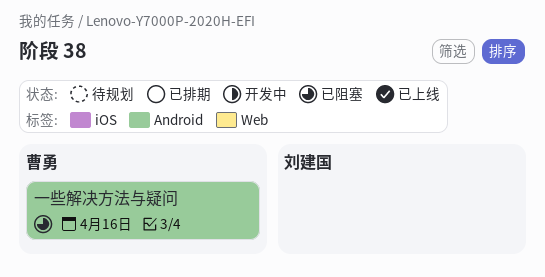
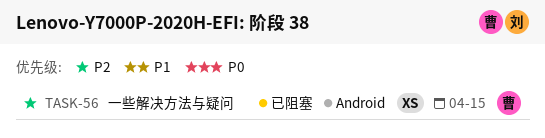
一些解决方法与疑问, due: Apr 16 -> Apr 15

